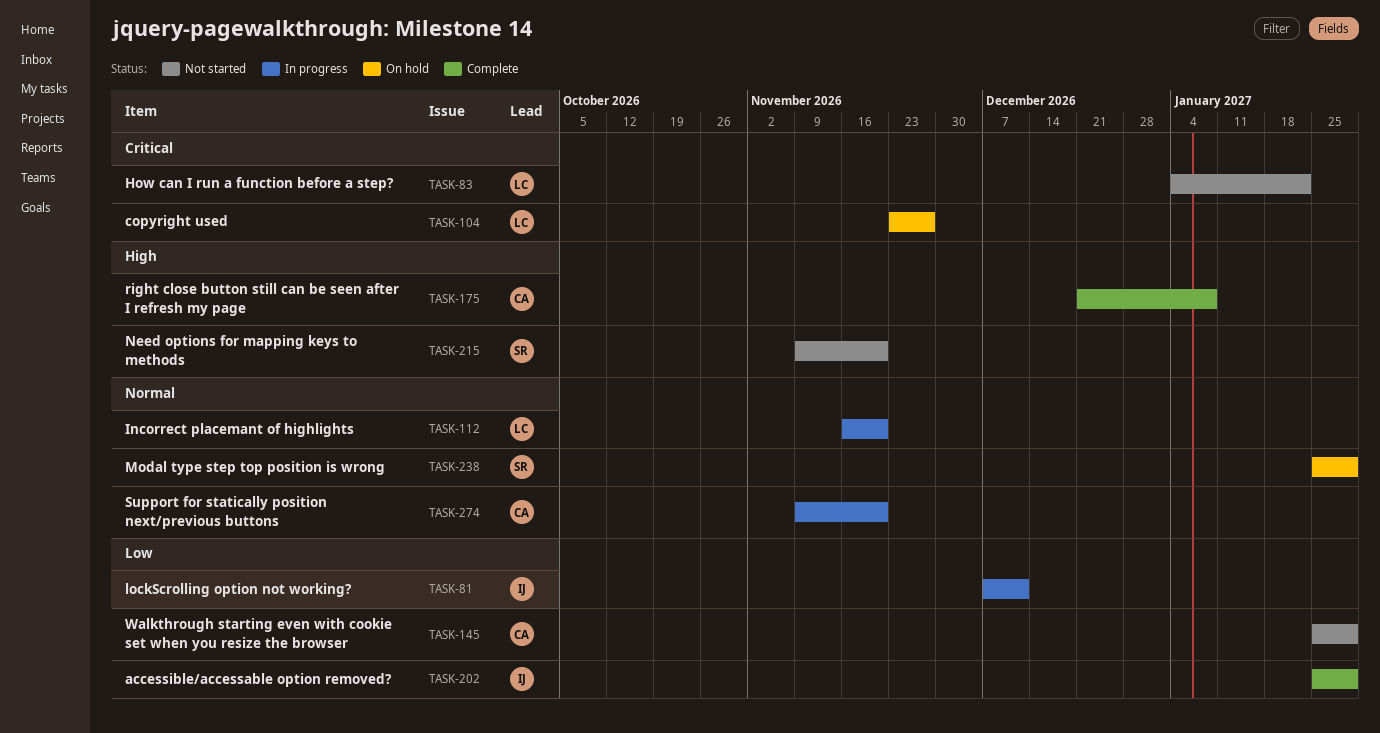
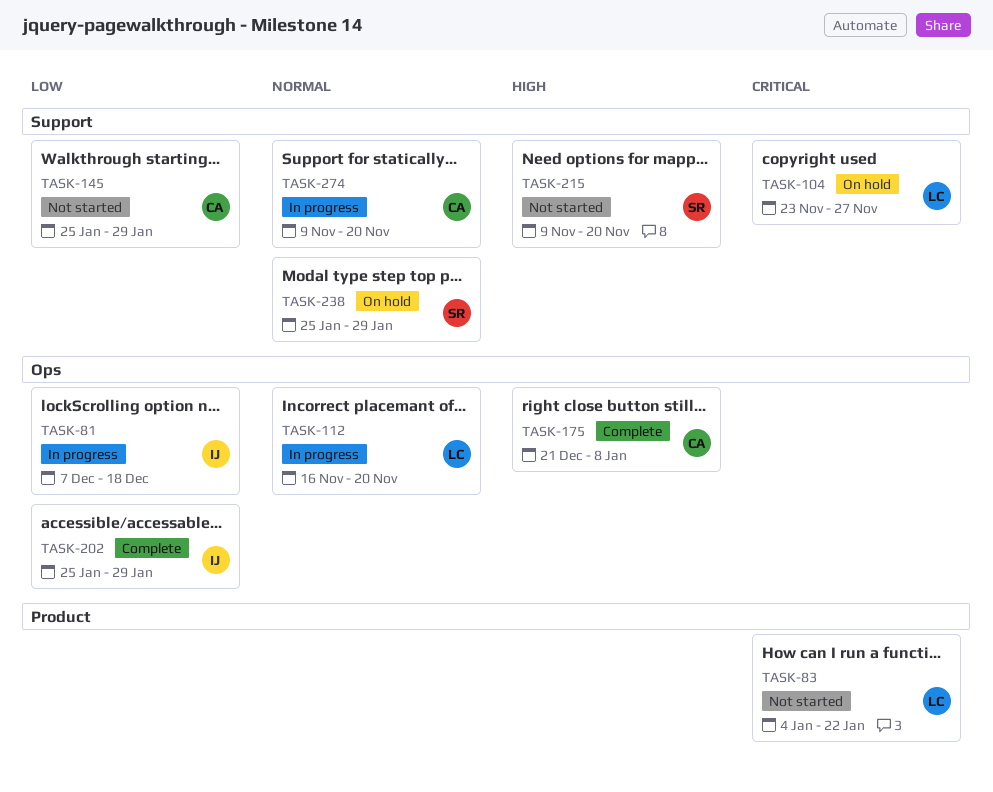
TASK-81, due: Dec 11 -> Dec 18

